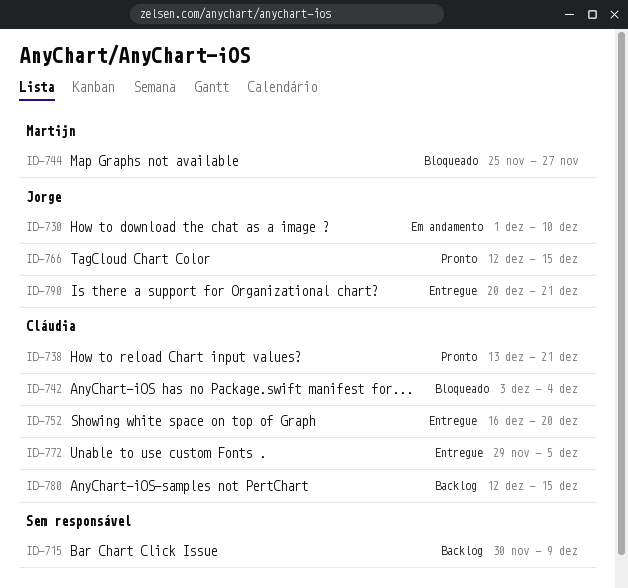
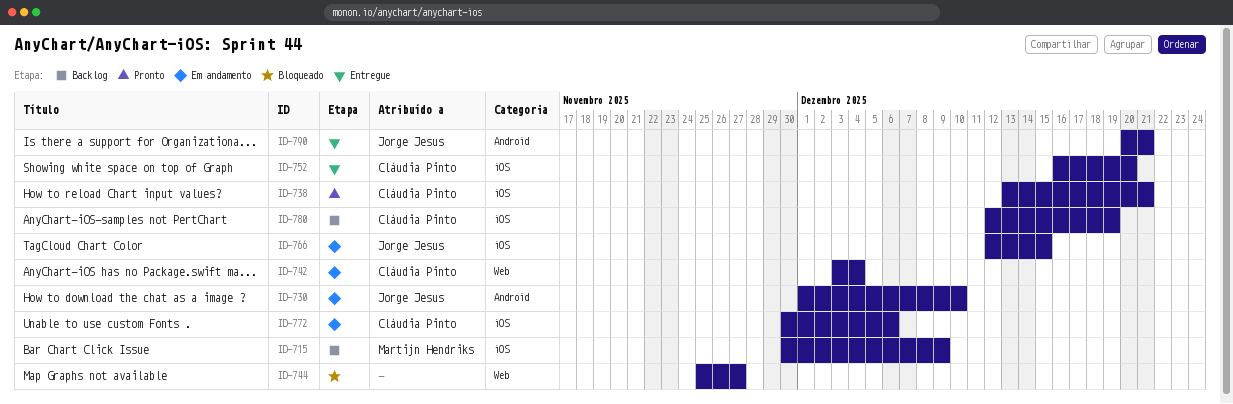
ID-715, owner: none -> Martijn Hendriks
ID-742, status: Bloqueado -> Em andamento
ID-744, owner: Martijn Hendriks -> none
ID-766, status: Pronto -> Em andamento
ID-772, status: Entregue -> Em andamento
ID-772, start: Nov 29 -> Nov 30
ID-772, due: Dec 5 -> Dec 6
ID-780, due: Dec 15 -> Dec 19

